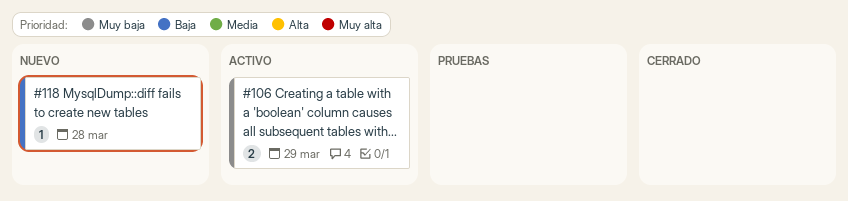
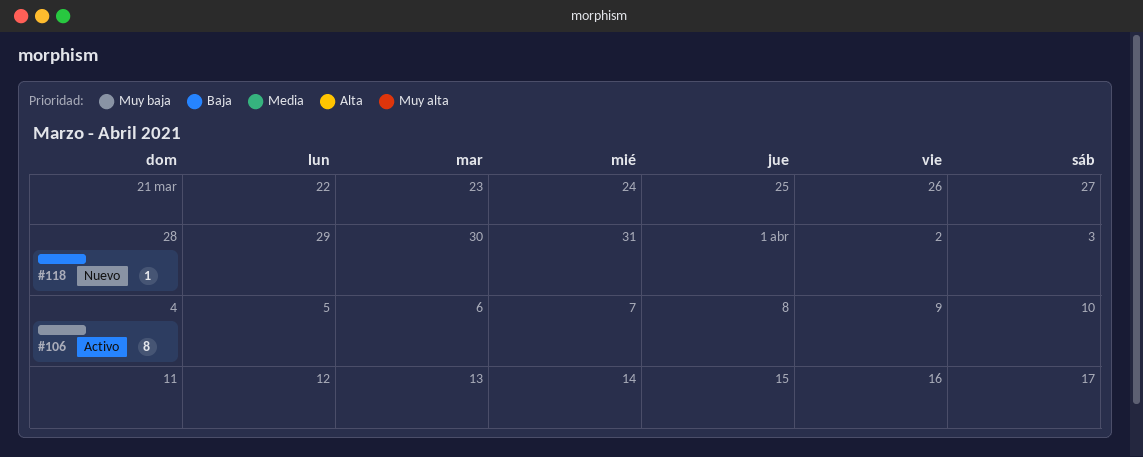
#106, estimate: 2 -> 8
#106, due: Mar 29 -> Apr 4

